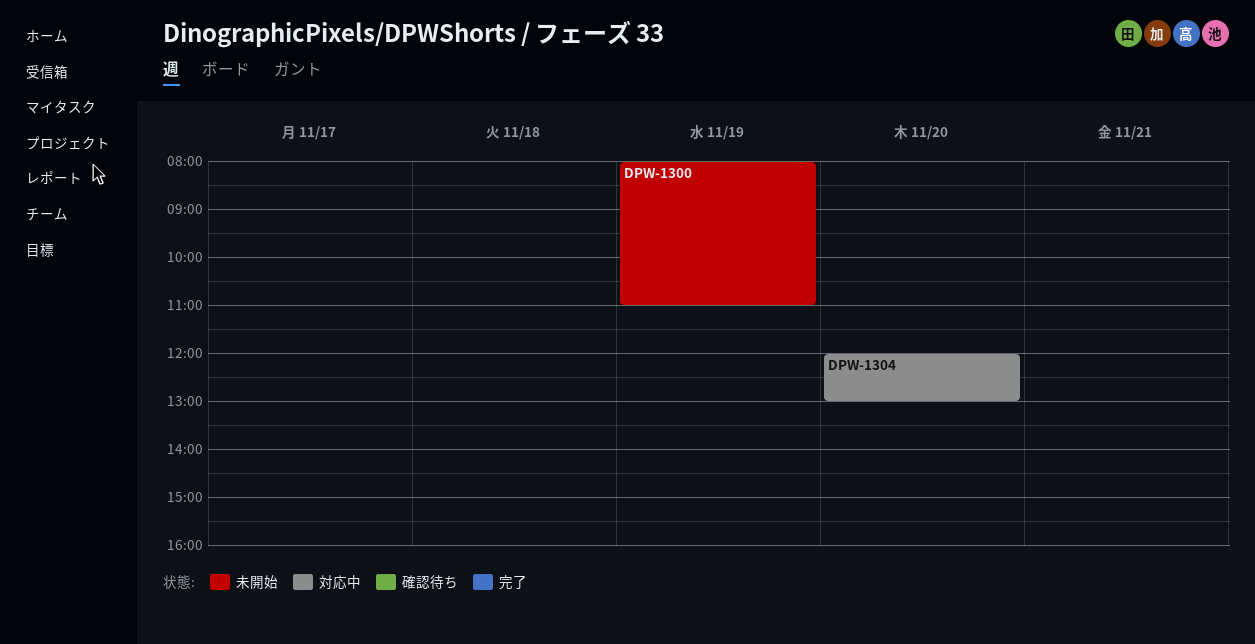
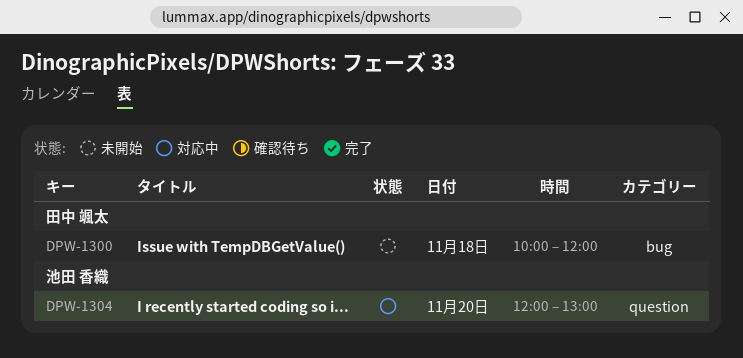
DPW-1300, day: Nov 19 -> Nov 18
DPW-1300, begins: 08:00 -> 10:00
DPW-1300, ends: 11:00 -> 12:00

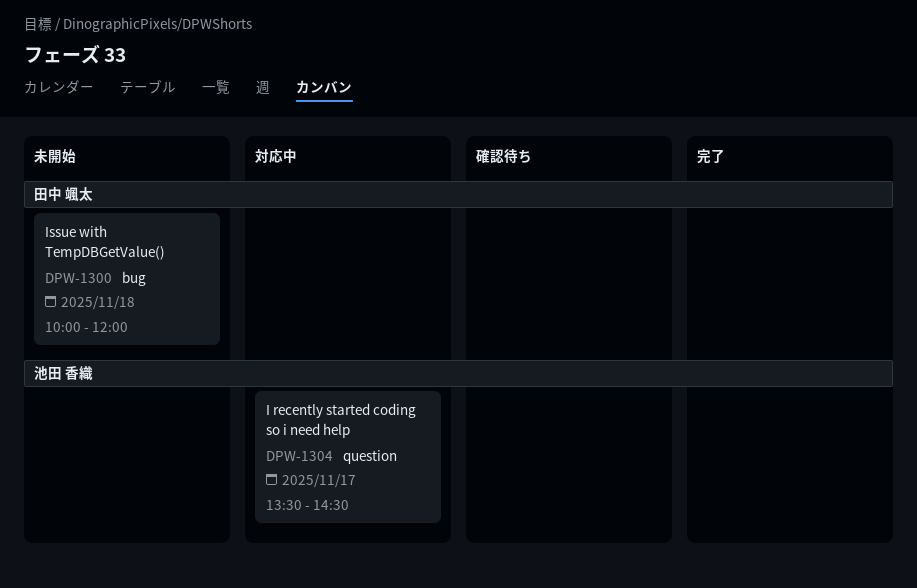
DPW-1304, day: Nov 20 -> Nov 17
DPW-1304, begins: 12:00 -> 13:30
DPW-1304, ends: 13:00 -> 14:30

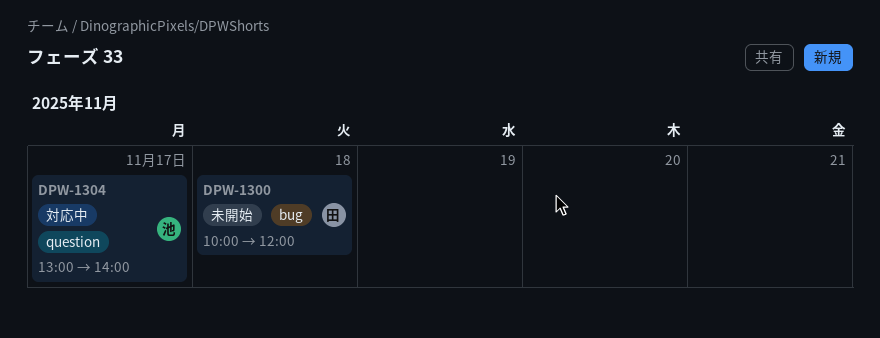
DPW-1304, begins: 13:30 -> 13:00
DPW-1304, ends: 14:30 -> 14:00

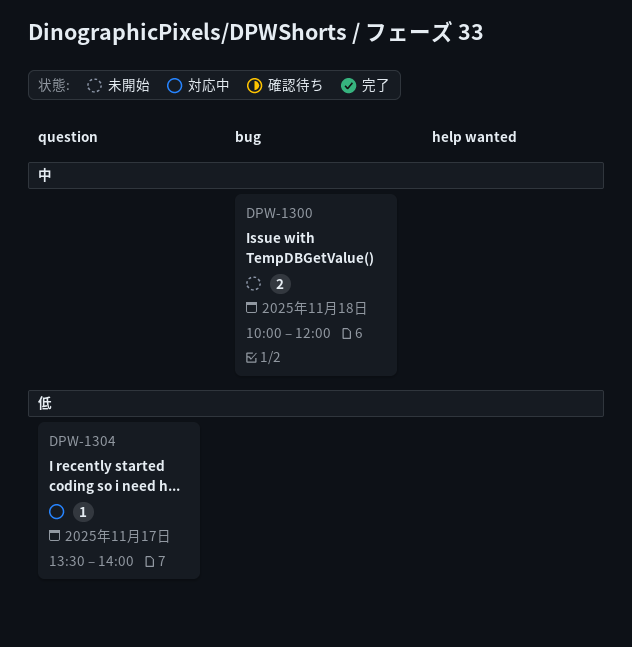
DPW-1304, begins: 13:00 -> 13:30

